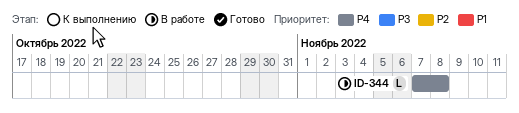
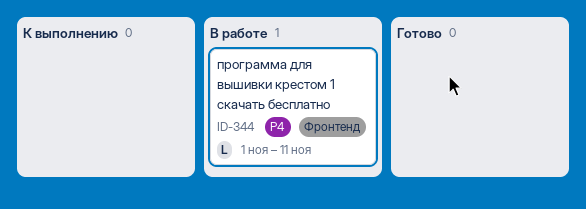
ID-344, start: Nov 7 -> Nov 1
ID-344, due: Nov 8 -> Nov 11

